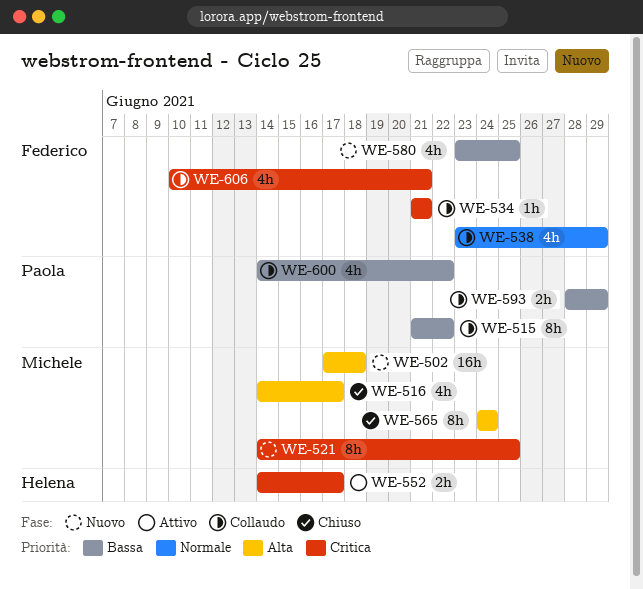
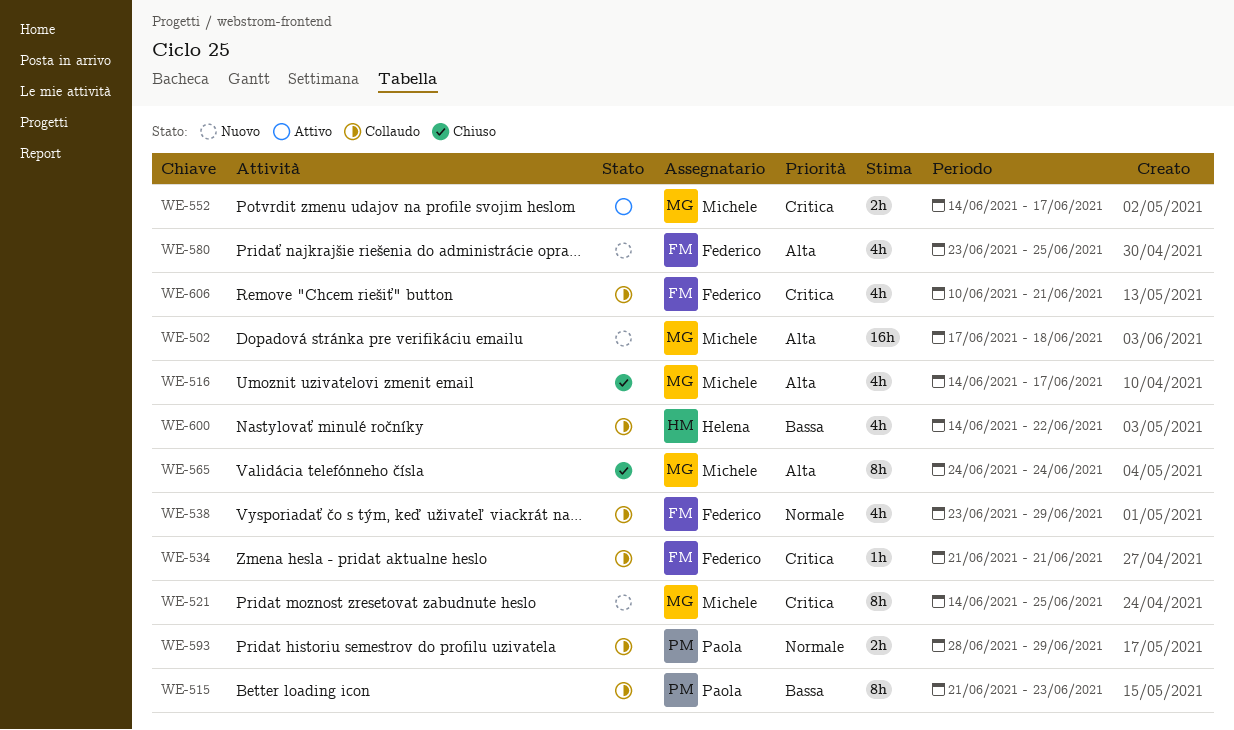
WE-515, due: Jun 22 -> Jun 23
WE-552, owner: Helena -> Michele
WE-580, priority: Bassa -> Alta
WE-593, priority: Bassa -> Normale
WE-600, owner: Paola -> Helena

